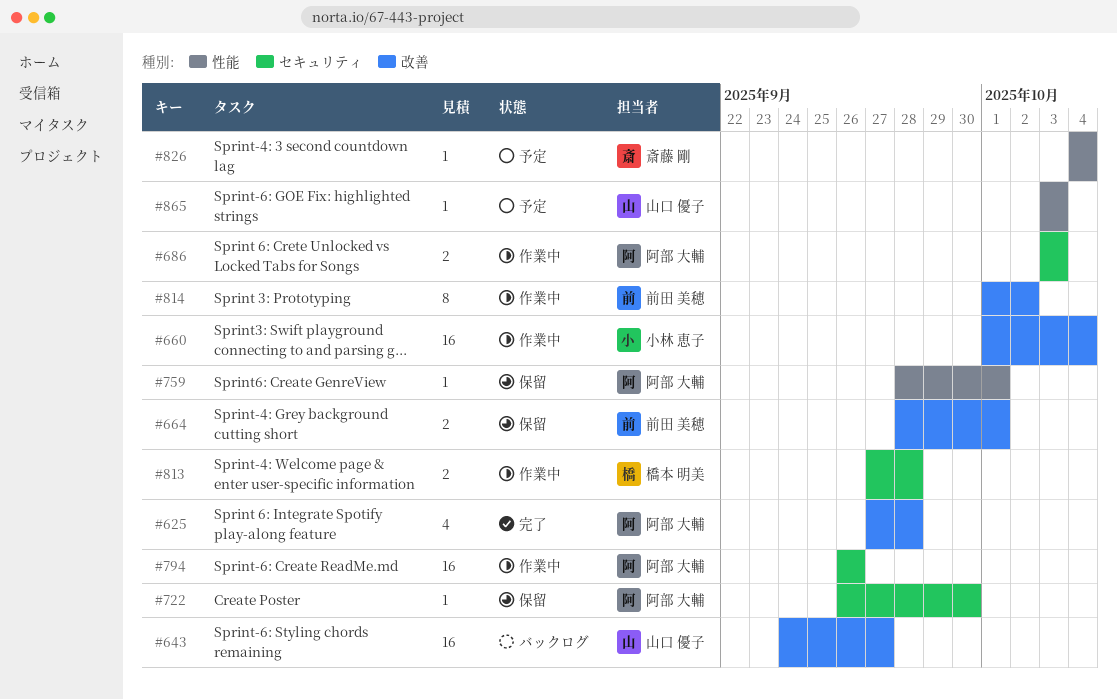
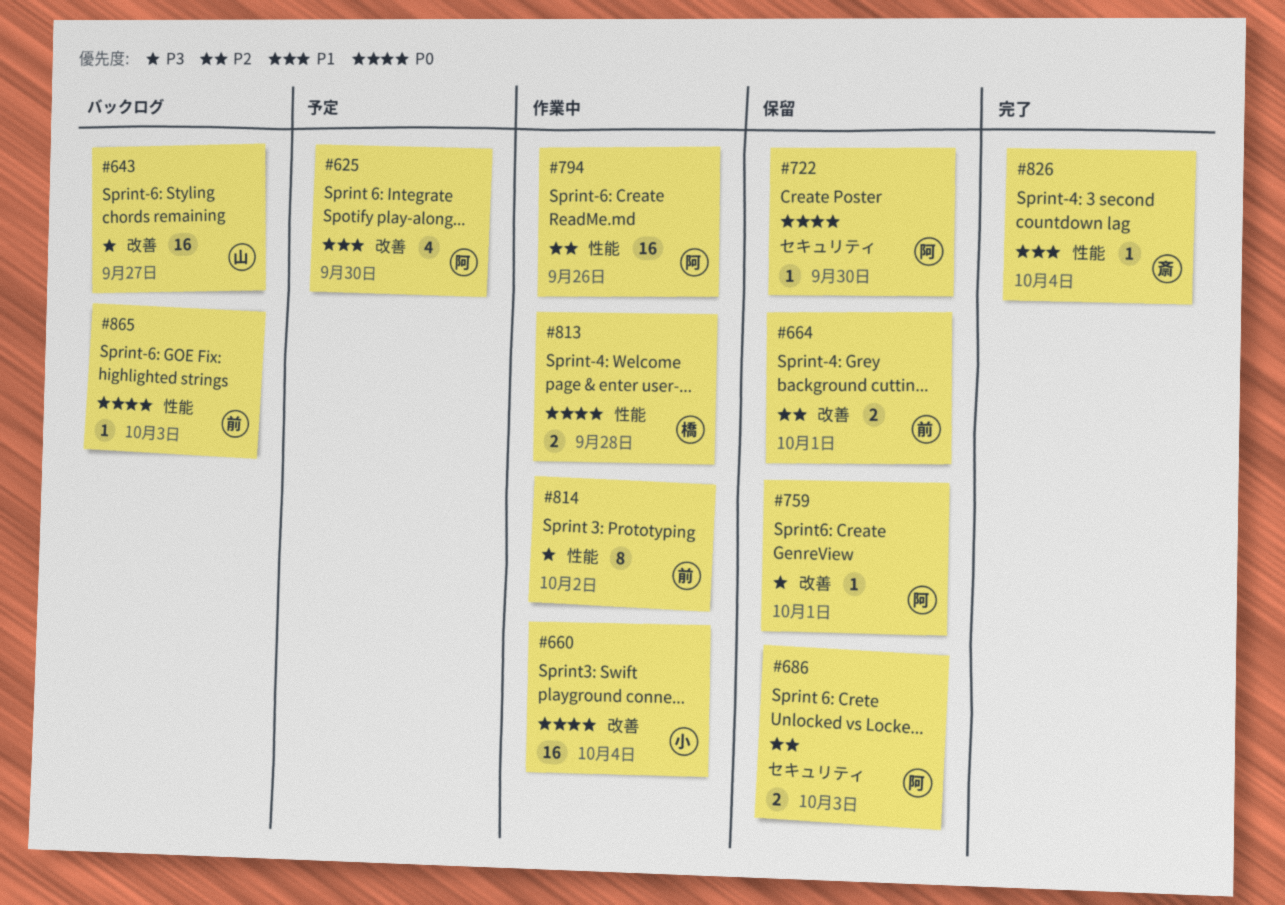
#625, status: 完了 -> 予定
#625, due: Sep 28 -> Sep 30
#686, status: 作業中 -> 保留
#759, label: 性能 -> 改善
#794, label: セキュリティ -> 性能
#813, label: セキュリティ -> 性能
#814, label: 改善 -> 性能
#826, status: 予定 -> 完了
#865, status: 予定 -> バックログ
#865, owner: 山口 優子 -> 前田 美穂

